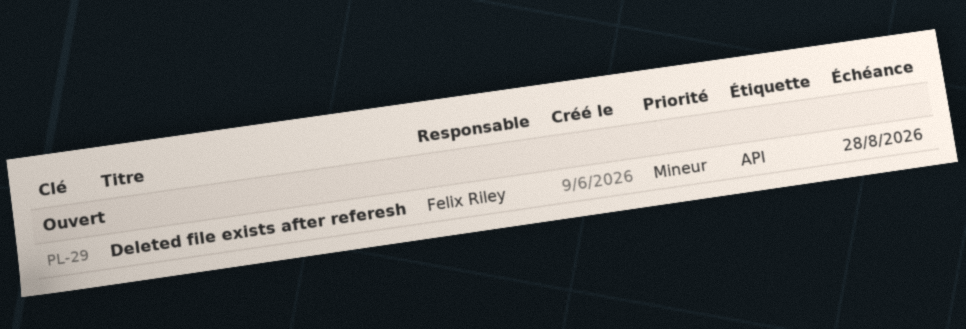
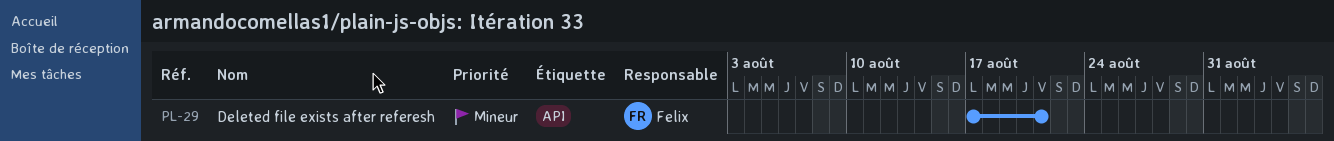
PL-29, due: Aug 28 -> Aug 21

